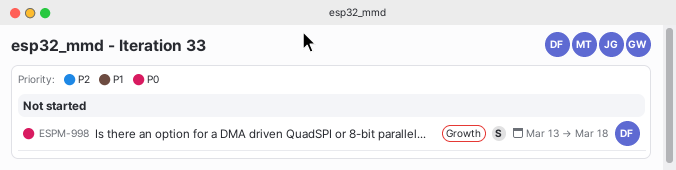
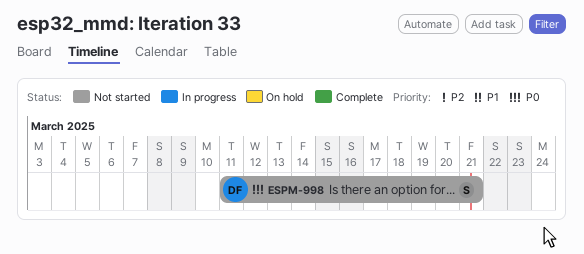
ESPM-998, start: Mar 13 -> Mar 11
ESPM-998, due: Mar 18 -> Mar 21

